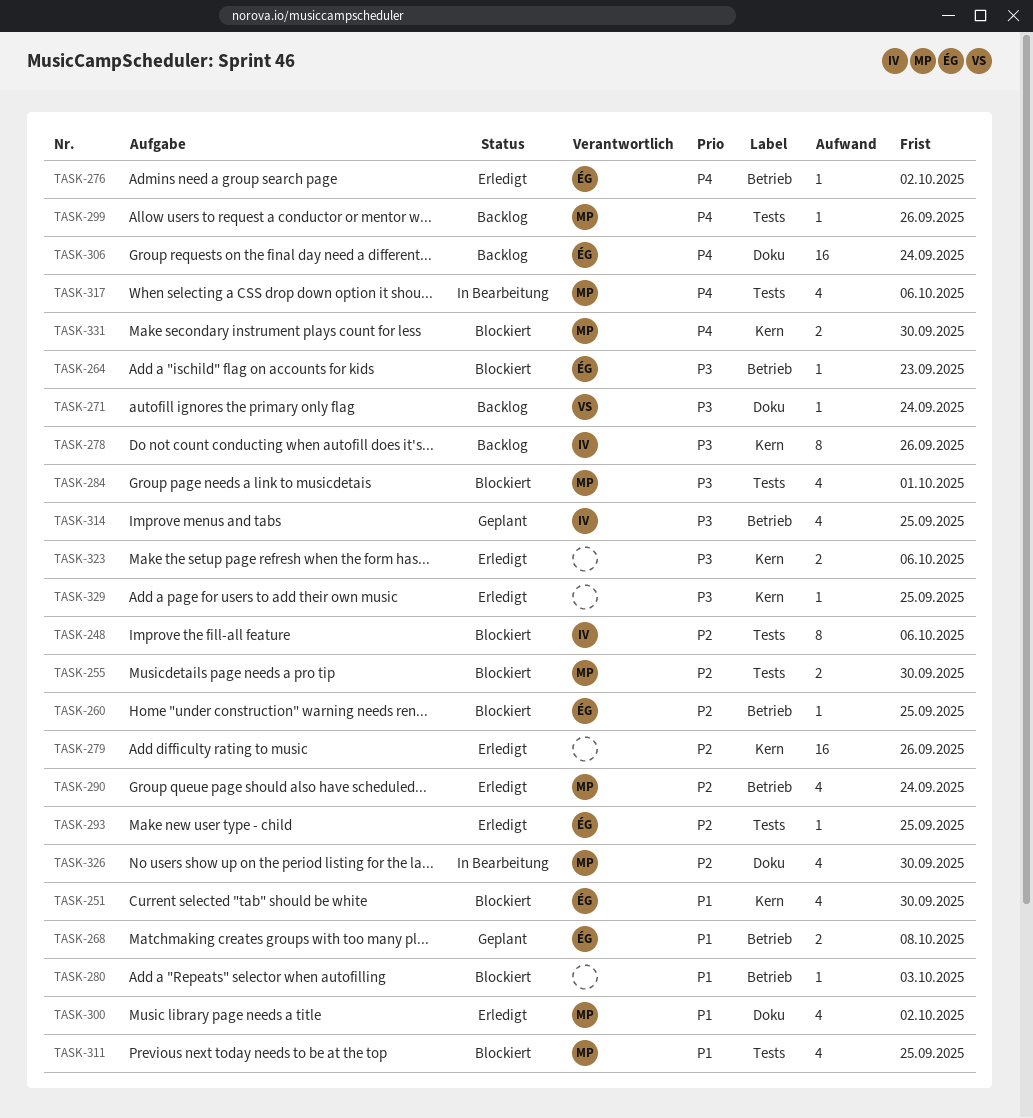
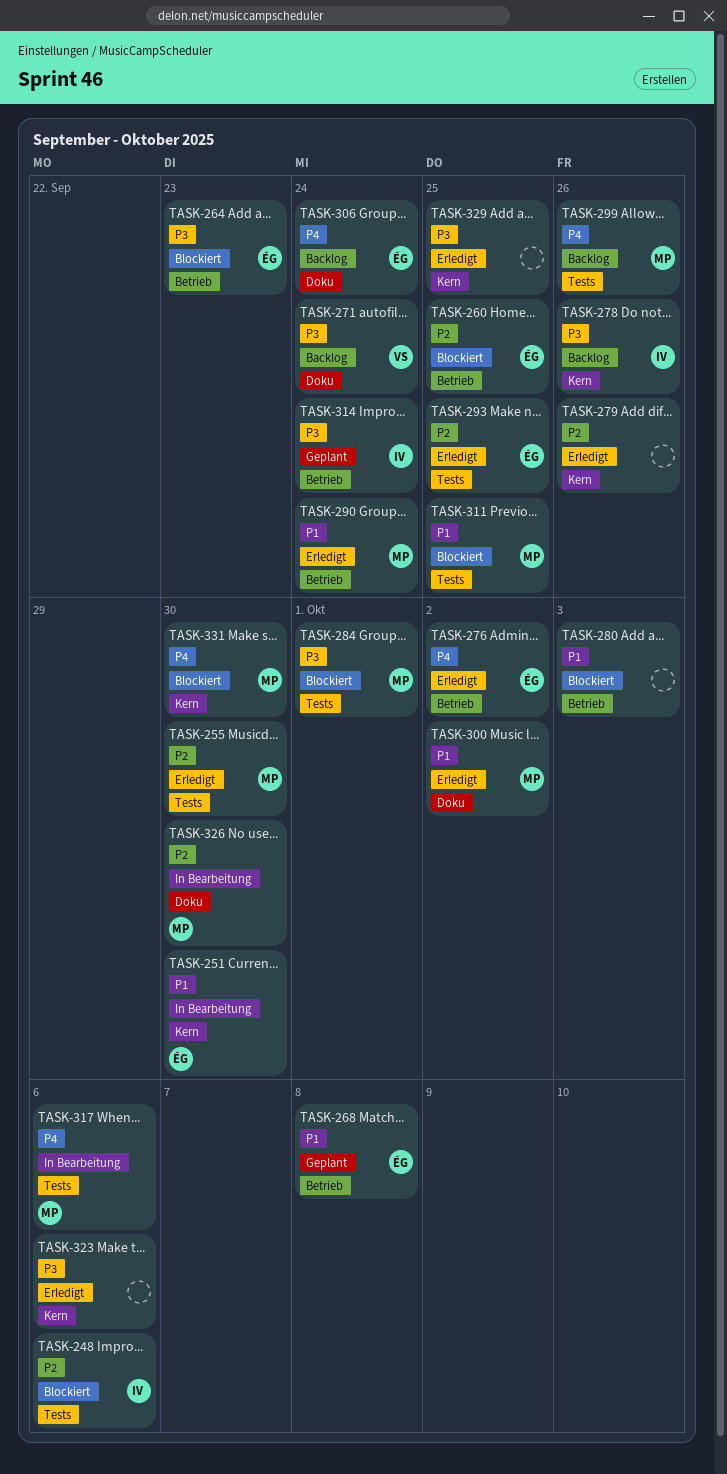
TASK-251, status: Blockiert -> In Bearbeitung
TASK-255, status: Blockiert -> Erledigt
TASK-290, priority: P2 -> P1
TASK-314, due: Sep 25 -> Sep 24

